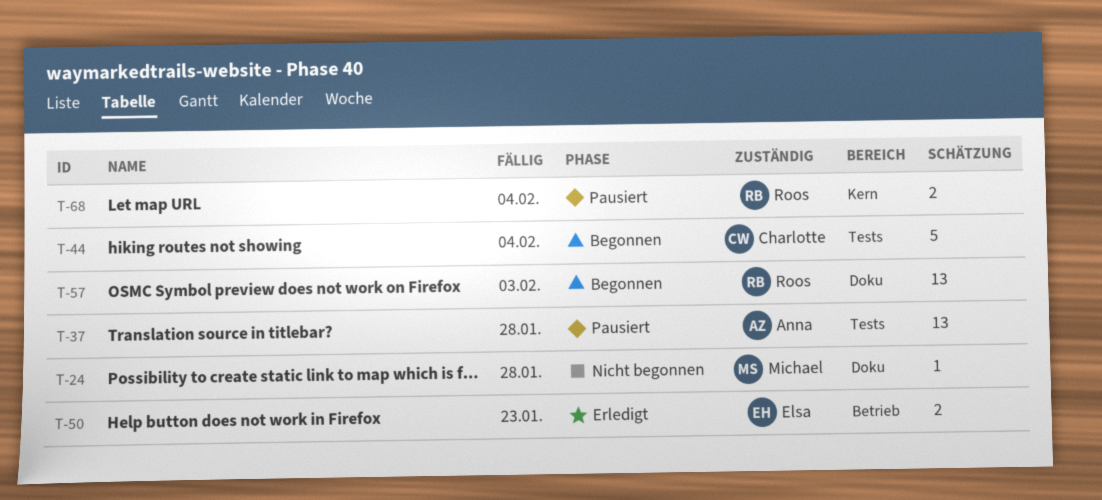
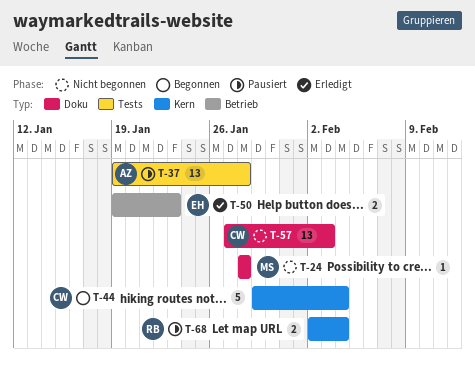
T-44, label: Tests -> Kern
T-57, status: Begonnen -> Nicht begonnen
T-57, owner: Roos -> Charlotte

